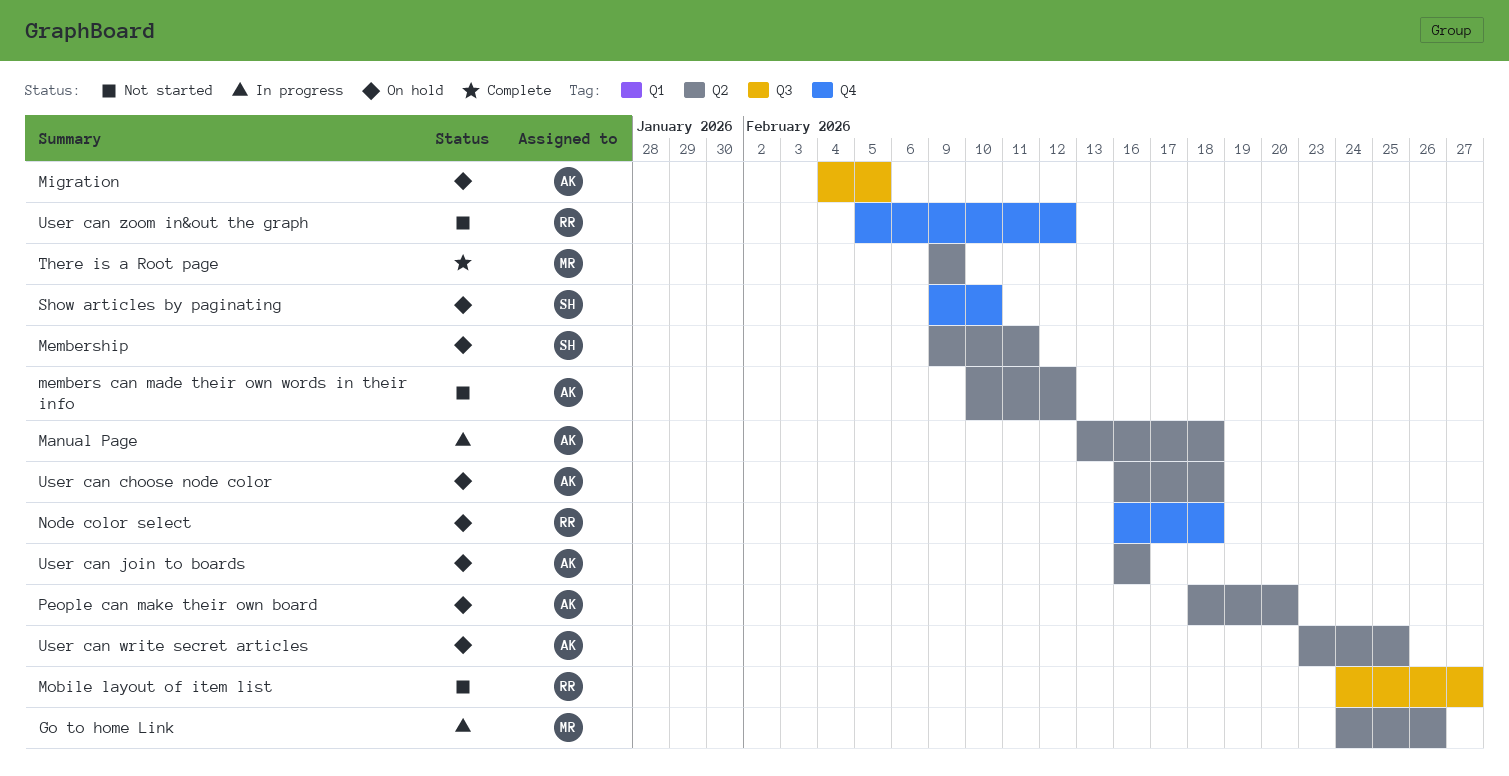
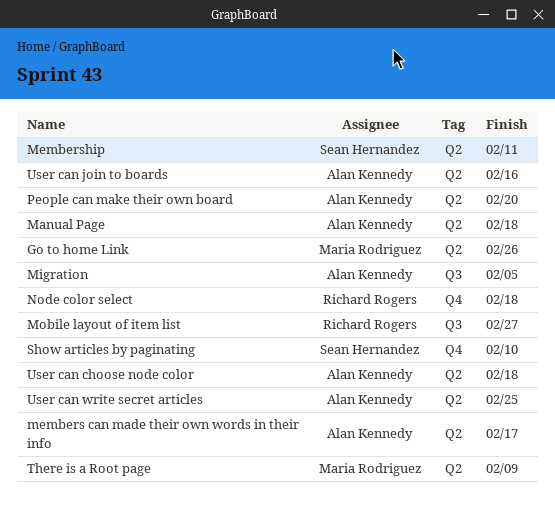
members can made their own words in their info, due: Feb 12 -> Feb 17
User can zoom in&out the graph: present -> none

